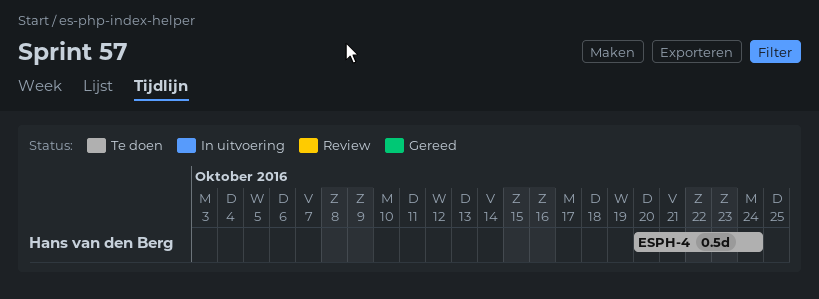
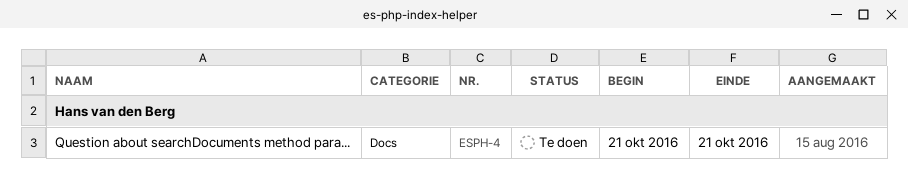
ESPH-4, start: Oct 20 -> Oct 21
ESPH-4, due: Oct 24 -> Oct 21

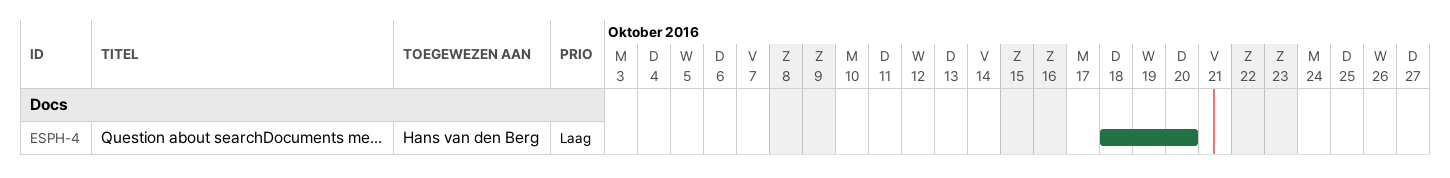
ESPH-4, start: Oct 21 -> Oct 18
ESPH-4, due: Oct 21 -> Oct 20

